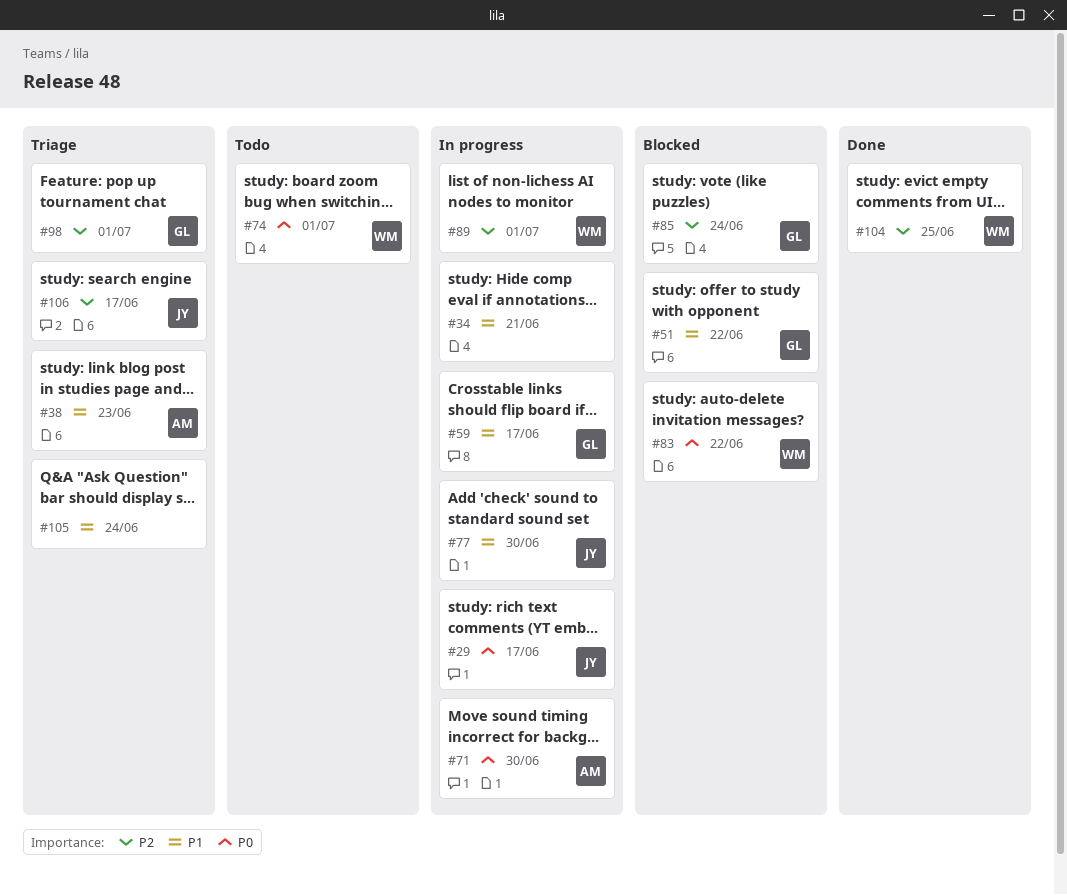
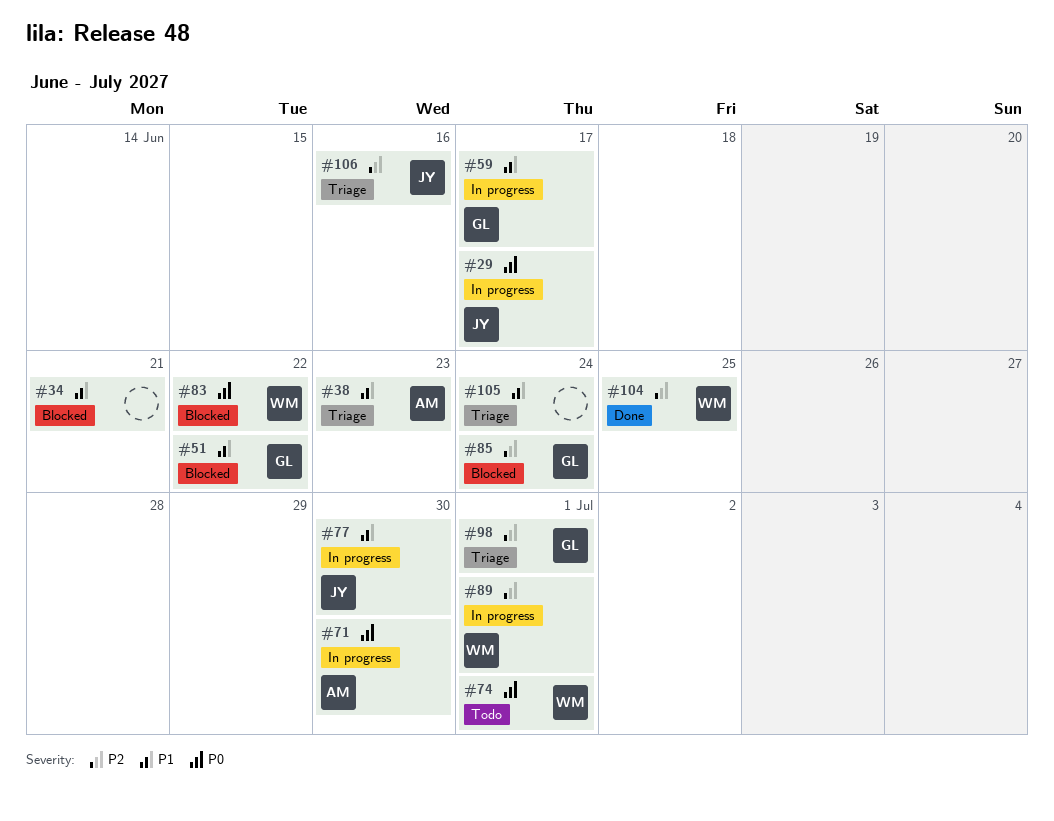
#34, status: In progress -> Blocked
#106, due: Jun 17 -> Jun 16

